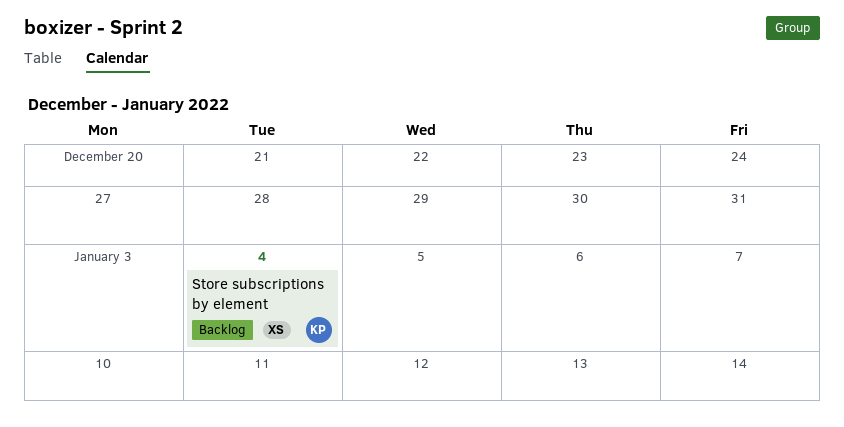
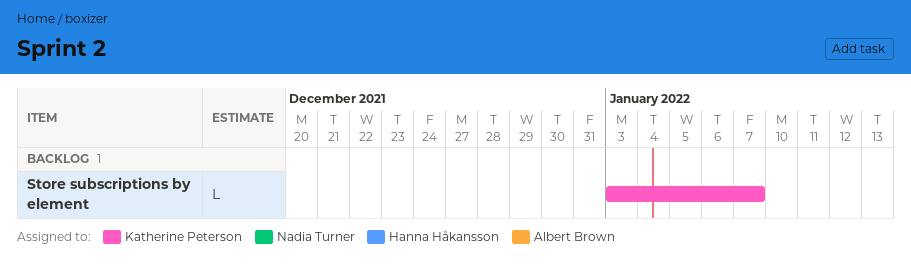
Store subscriptions by element, estimate: XS -> L
Store subscriptions by element, due: Jan 4 -> Jan 7

